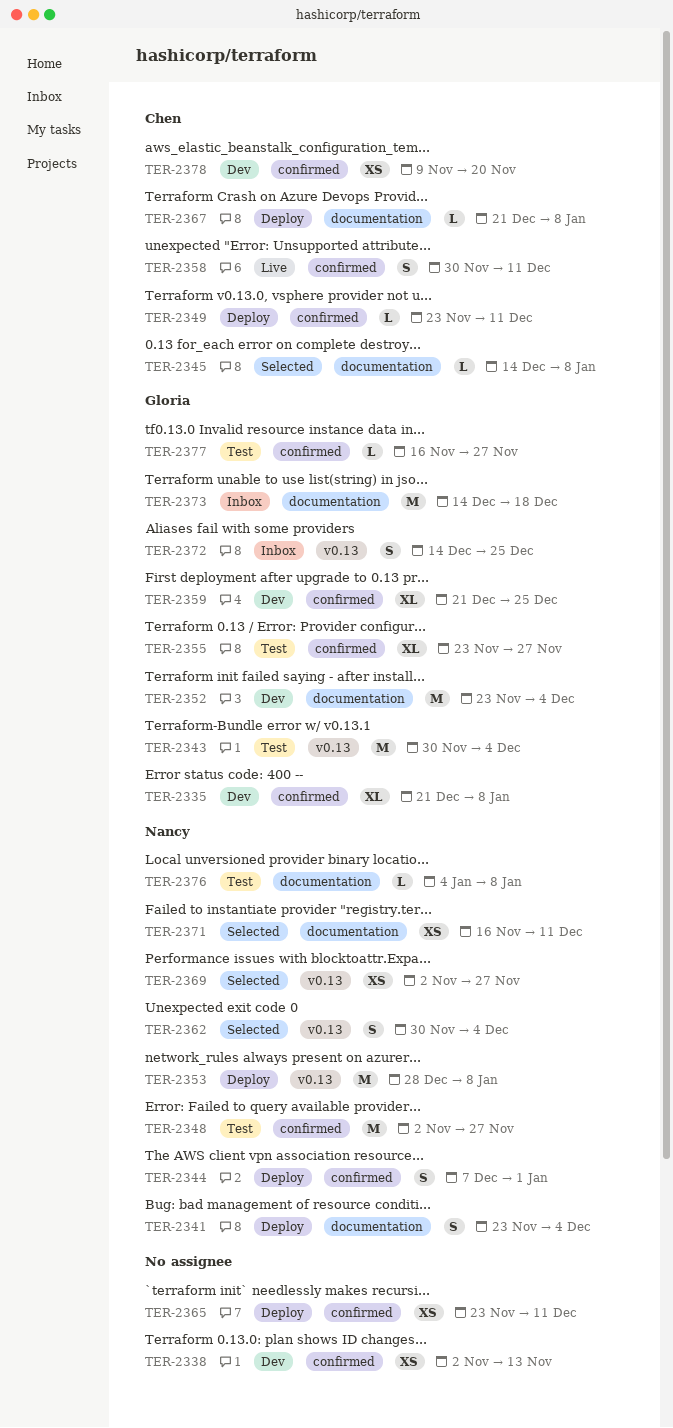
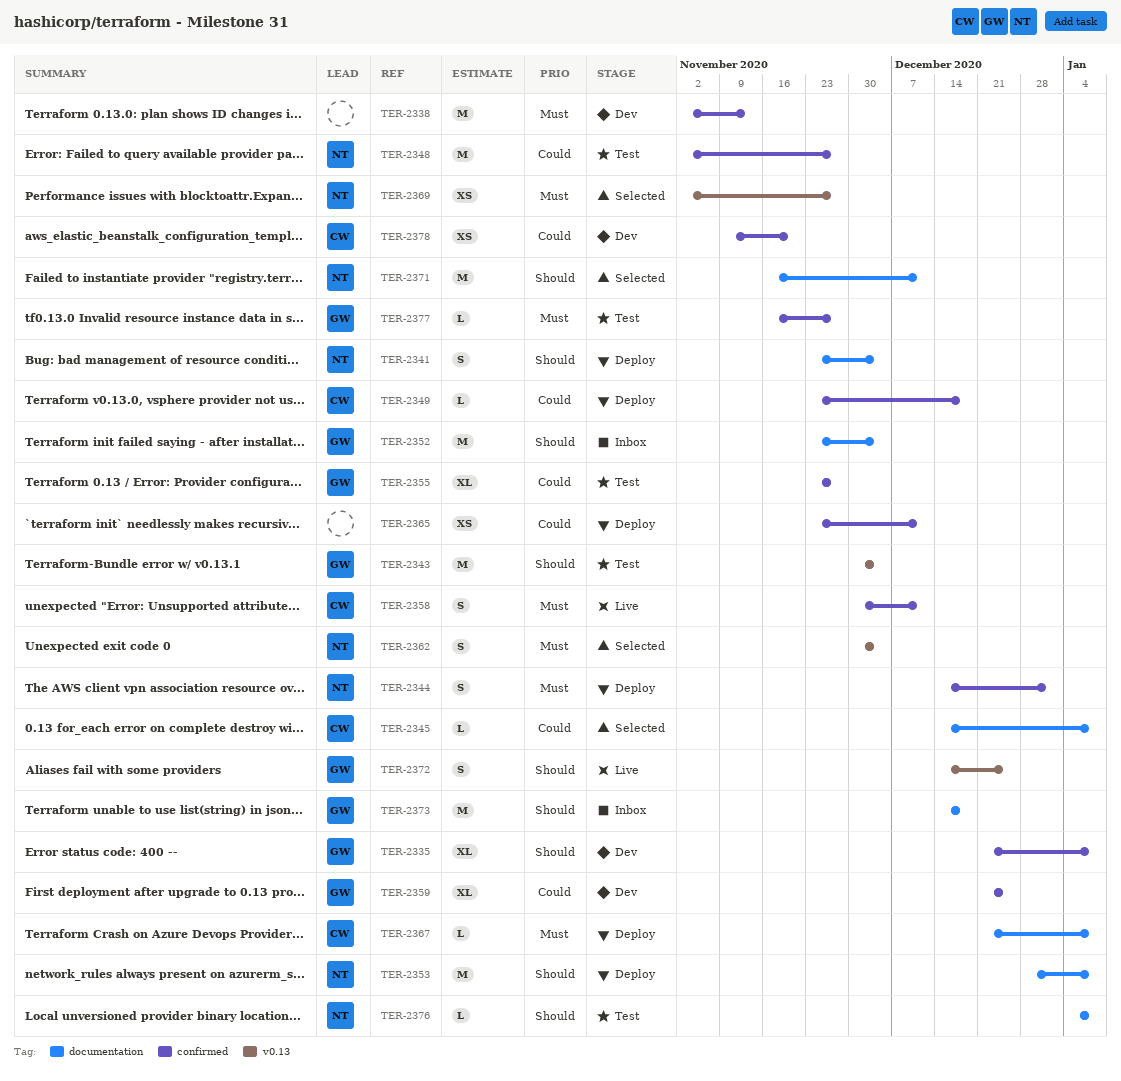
TER-2338, estimate: XS -> M
TER-2344, start: Dec 7 -> Dec 14
TER-2349, due: Dec 11 -> Dec 18
TER-2352, status: Dev -> Inbox
TER-2353, label: v0.13 -> documentation
TER-2371, estimate: XS -> M
TER-2372, status: Inbox -> Live

